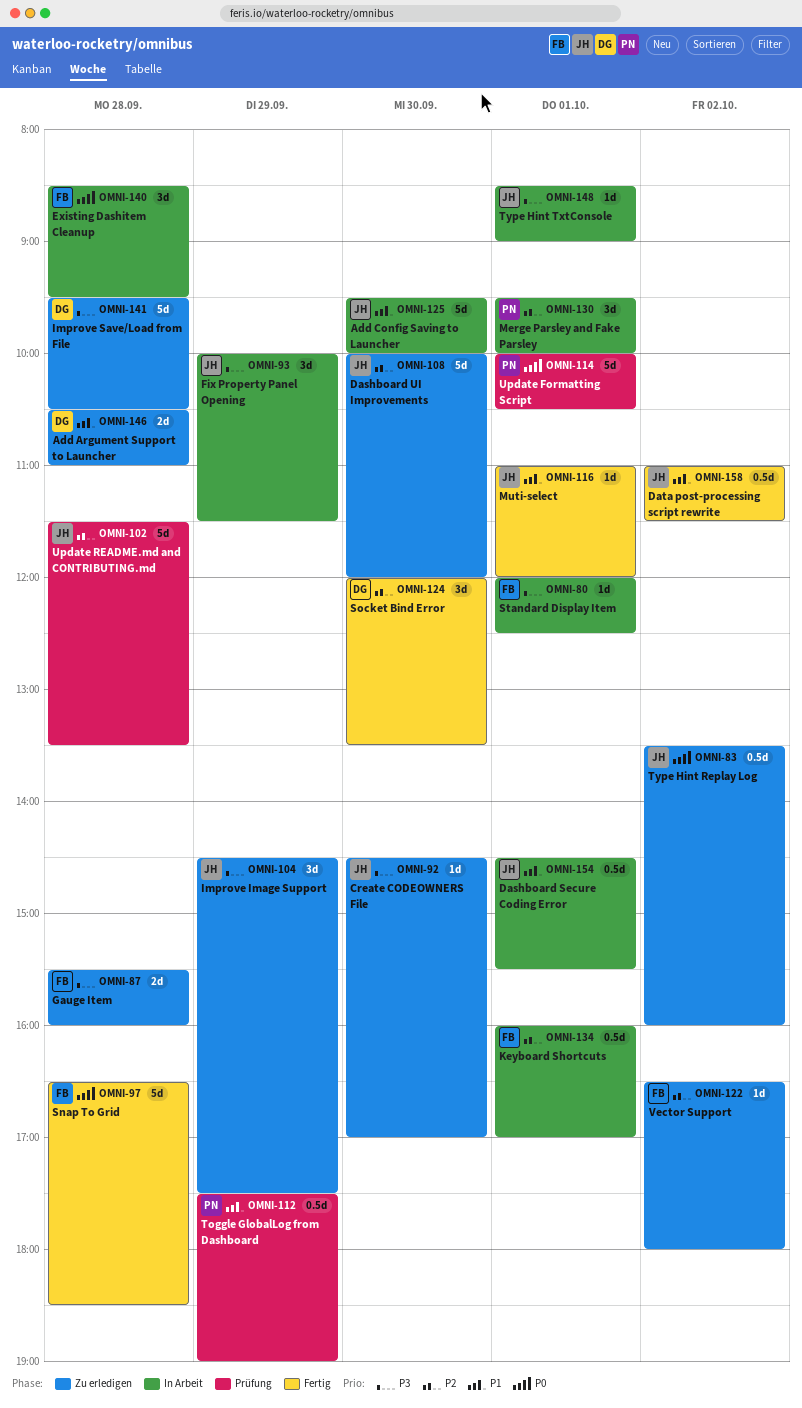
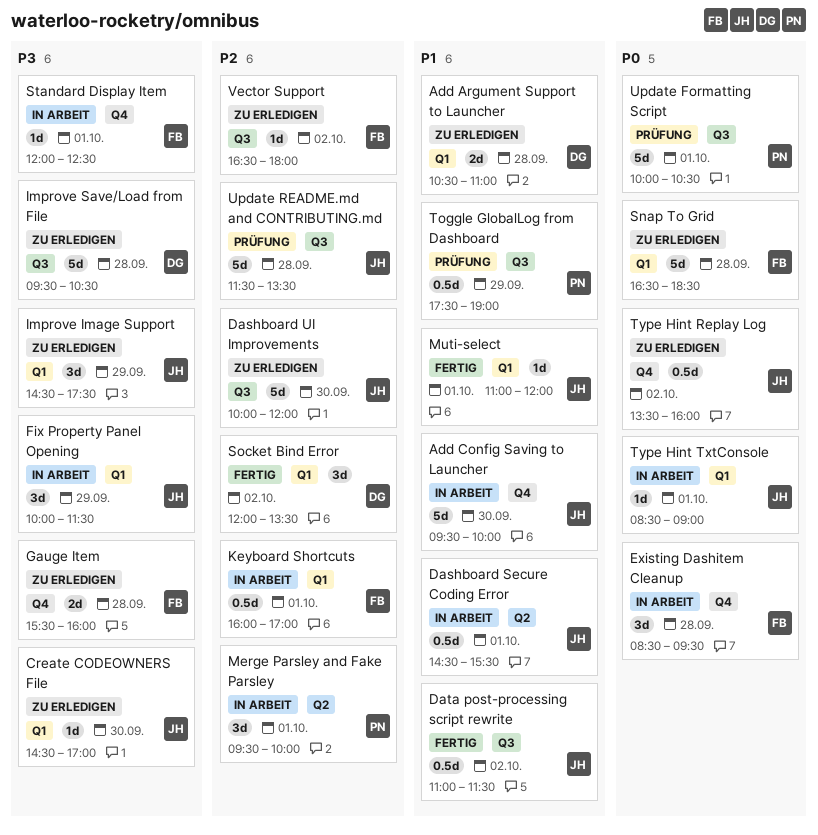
Snap To Grid, status: Fertig -> Zu erledigen
Socket Bind Error, day: Sep 30 -> Oct 2
Type Hint TxtConsole, priority: P3 -> P0

